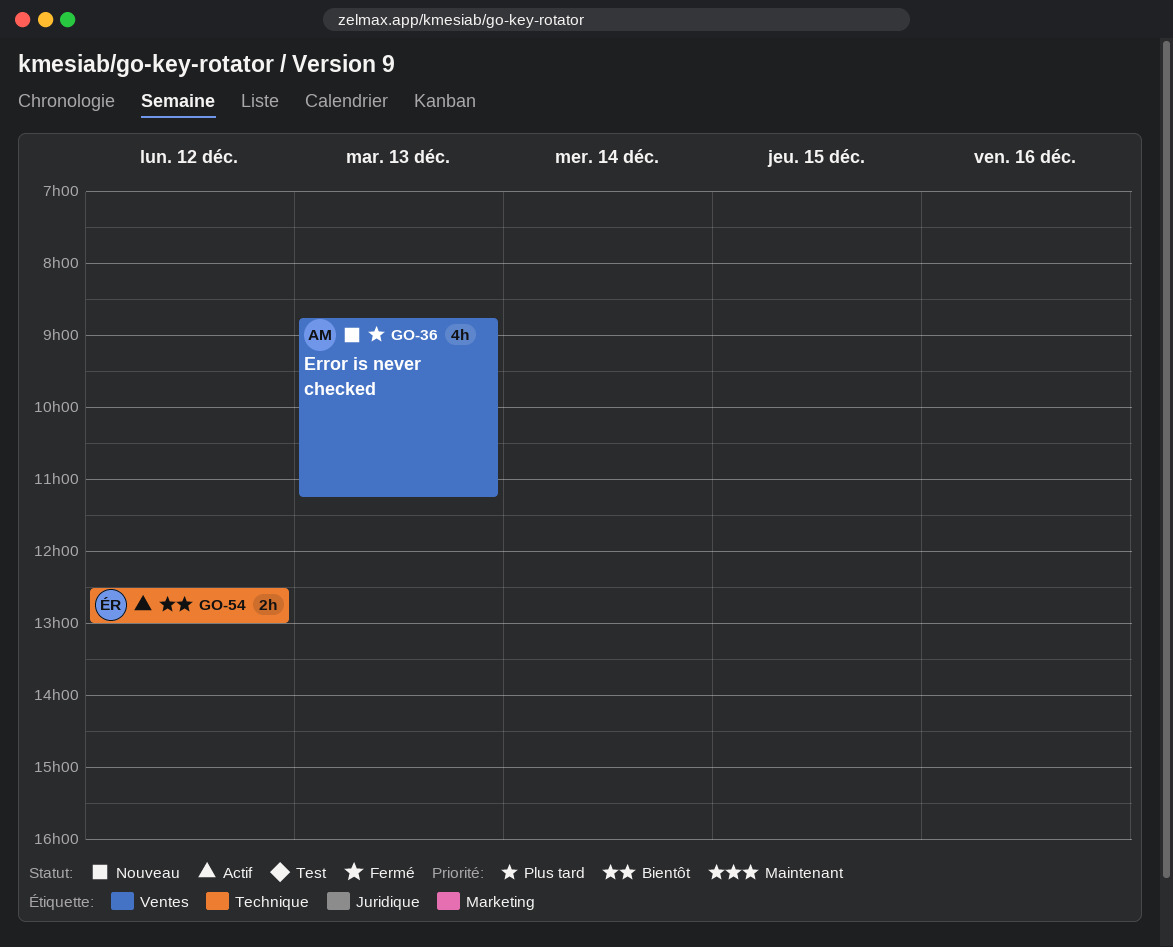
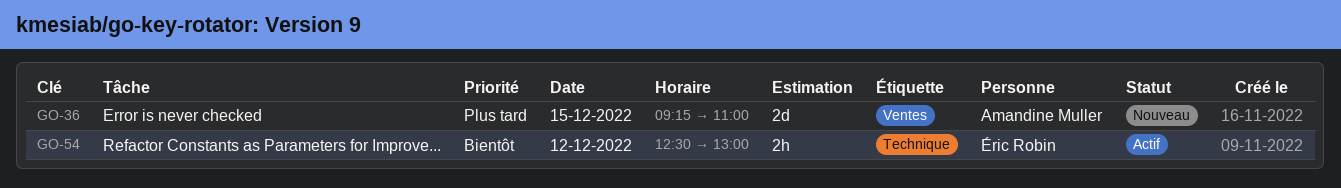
GO-36, estimate: 4h -> 2d
GO-36, day: Dec 13 -> Dec 15
GO-36, begins: 08:45 -> 09:15
GO-36, ends: 11:15 -> 11:00

